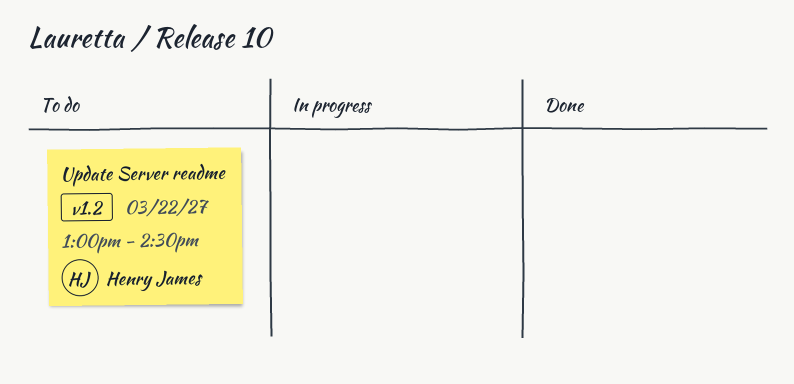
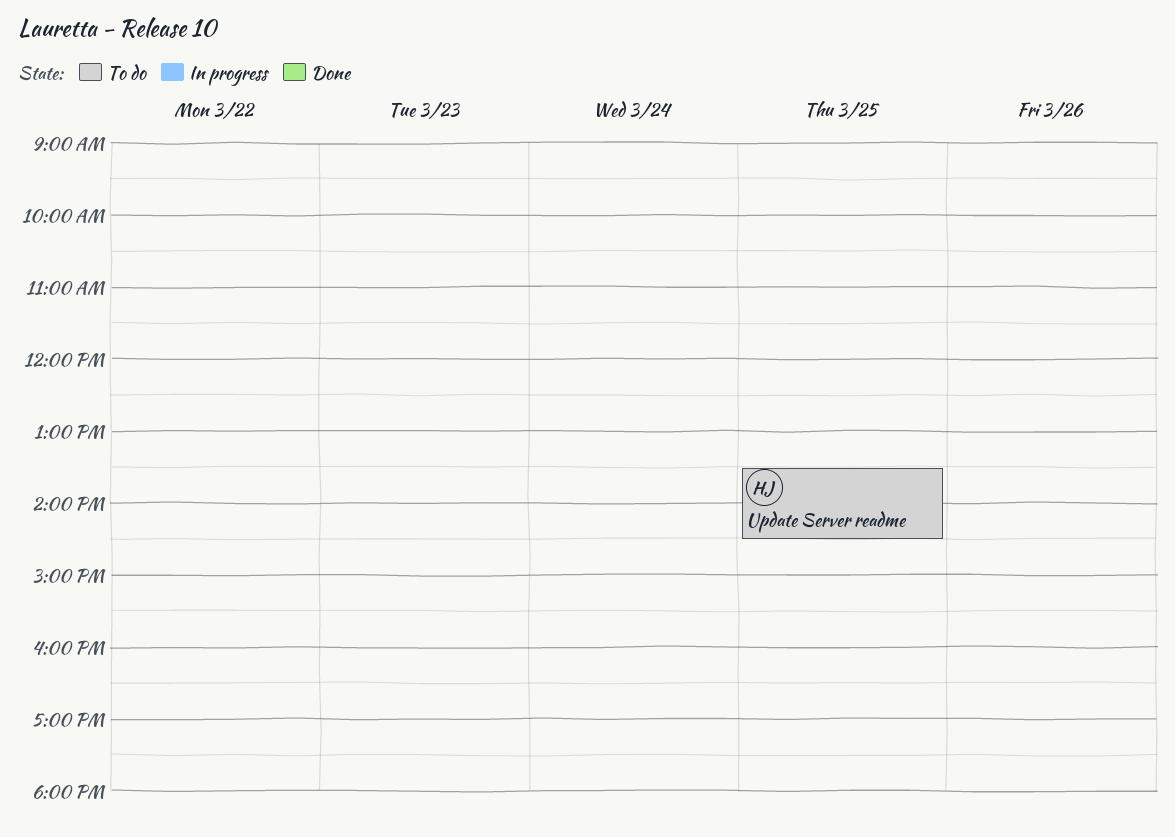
Update Server readme, day: Mar 22 -> Mar 25
Update Server readme, begins: 13:00 -> 13:30

